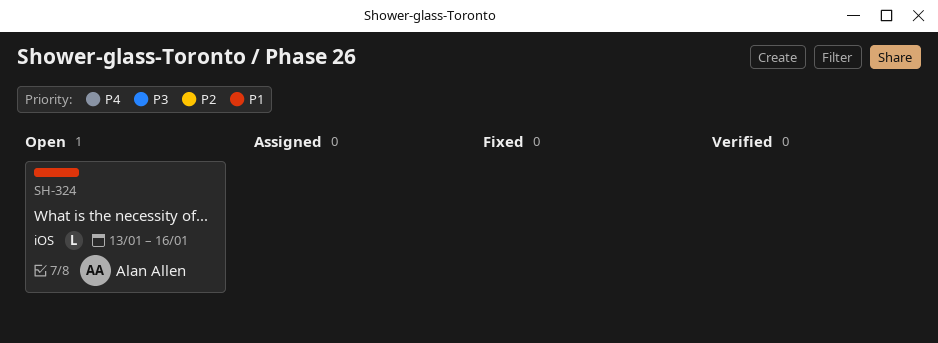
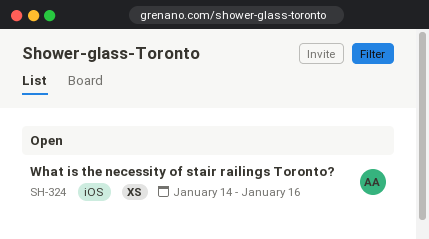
SH-324, estimate: L -> XS
SH-324, start: Jan 13 -> Jan 14

